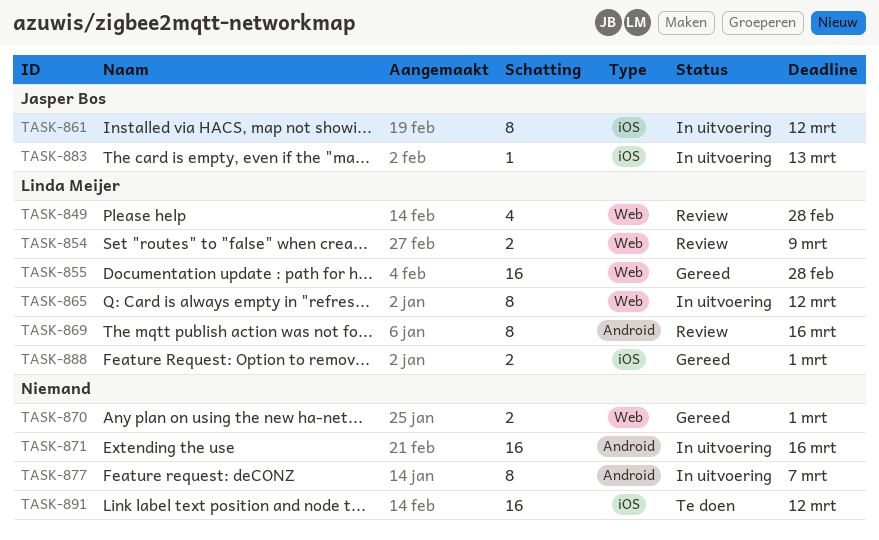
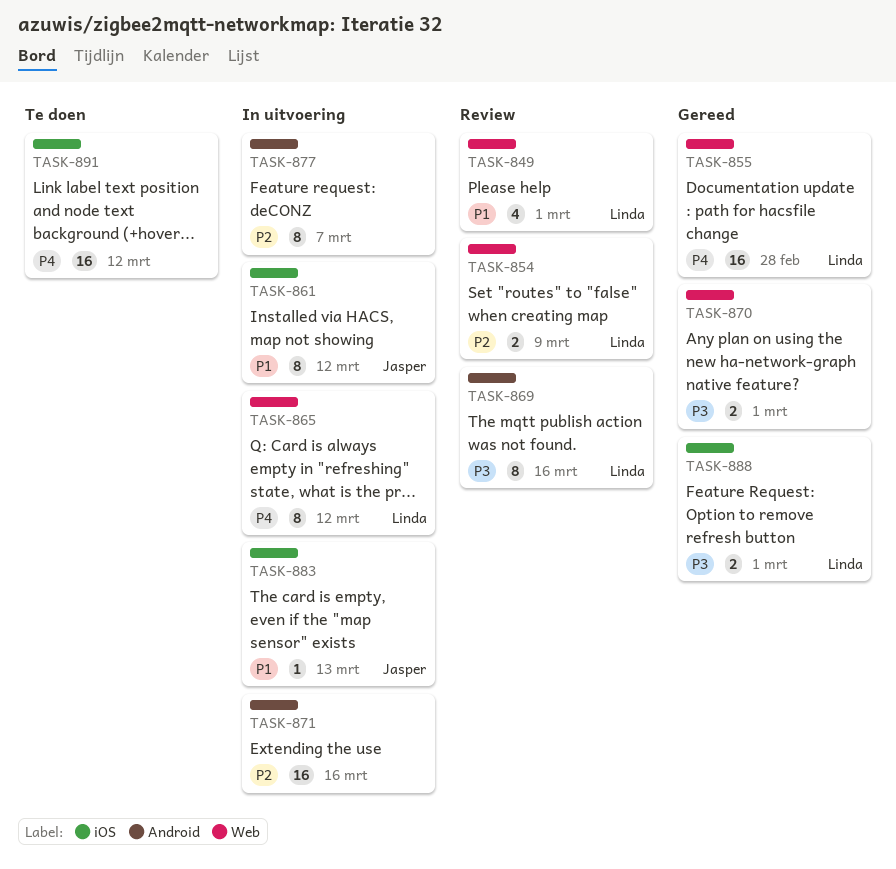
TASK-849, due: Feb 28 -> Mar 1

